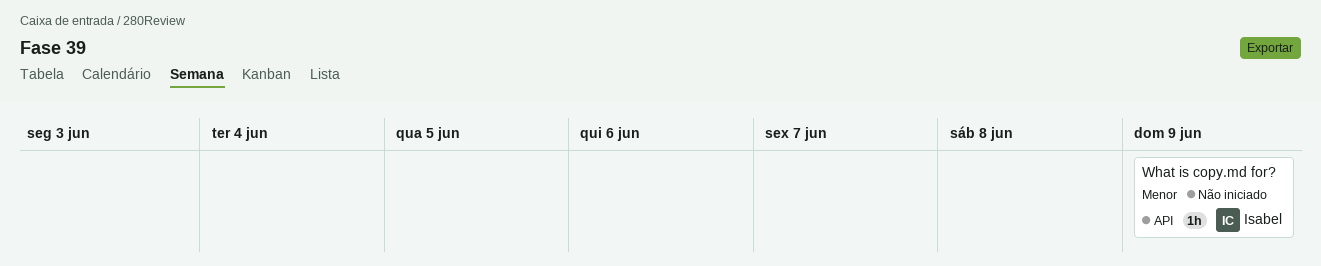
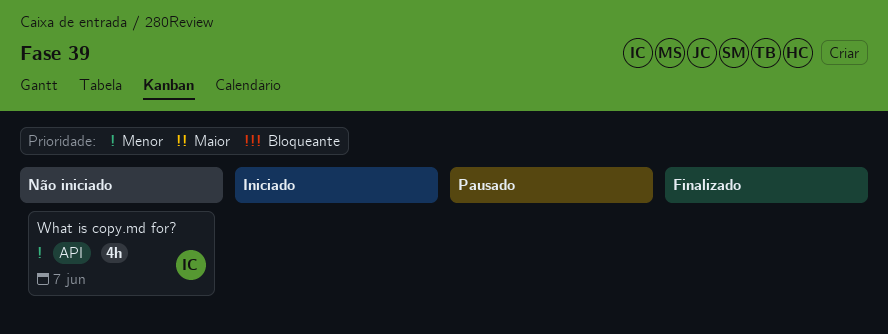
What is copy.md for?, estimate: 1h -> 4h
What is copy.md for?, due: Jun 9 -> Jun 7

